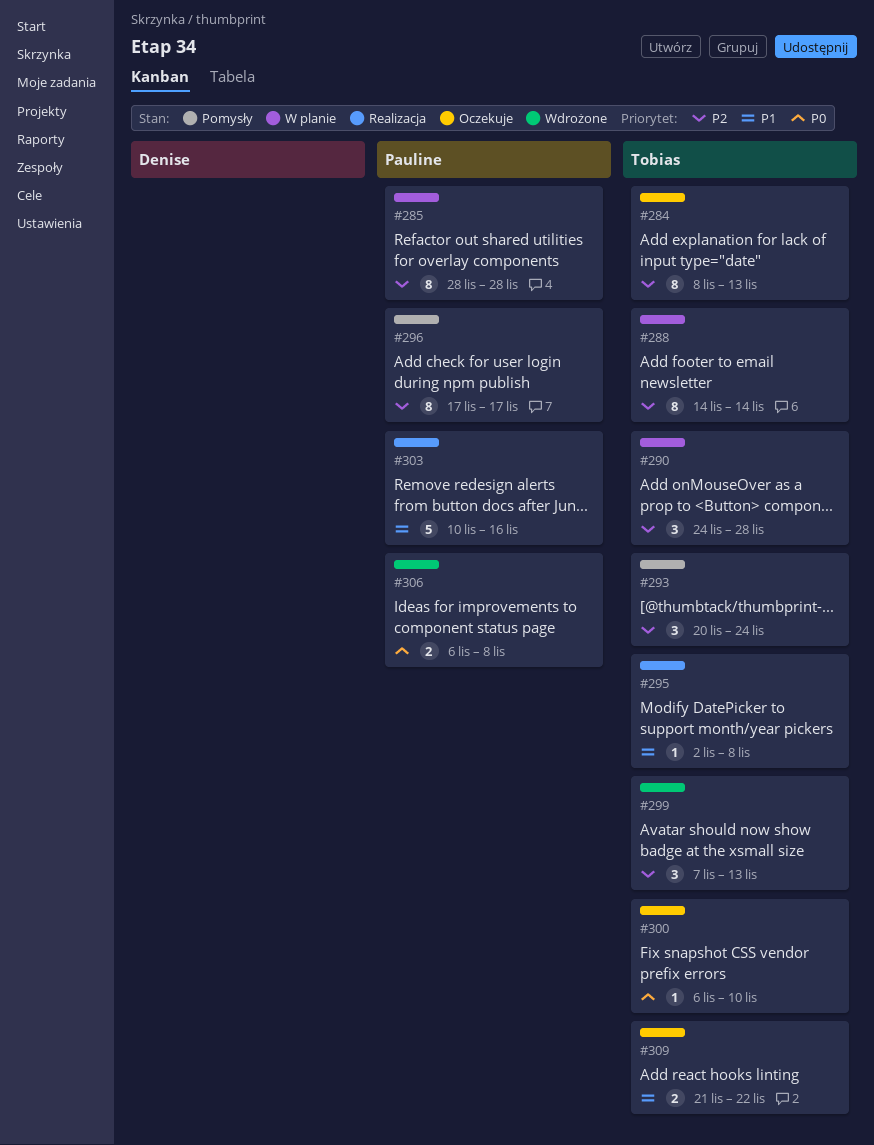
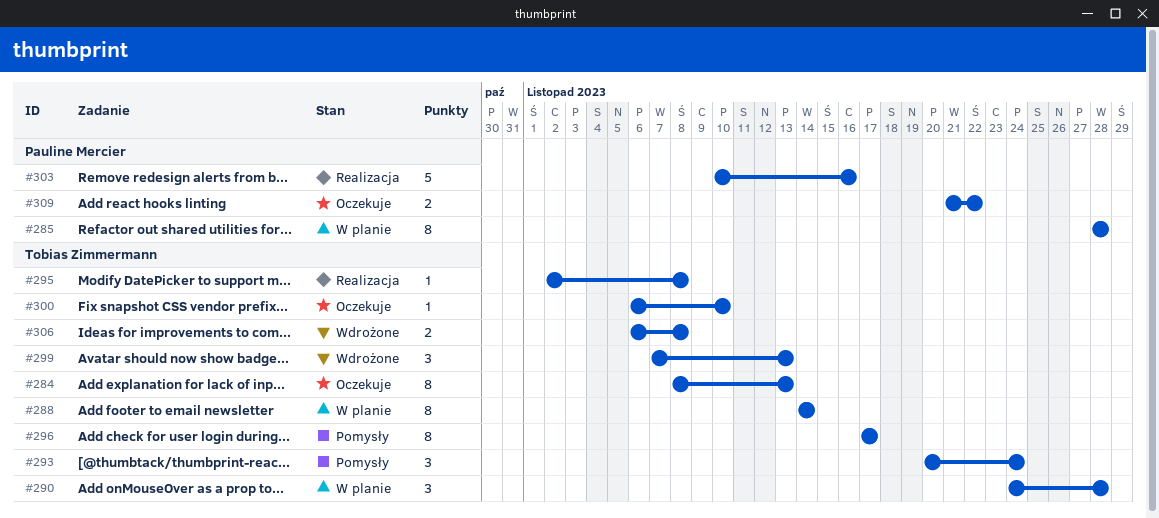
#296, owner: Pauline Mercier -> Tobias Zimmermann
#306, owner: Pauline Mercier -> Tobias Zimmermann
#309, owner: Tobias Zimmermann -> Pauline Mercier

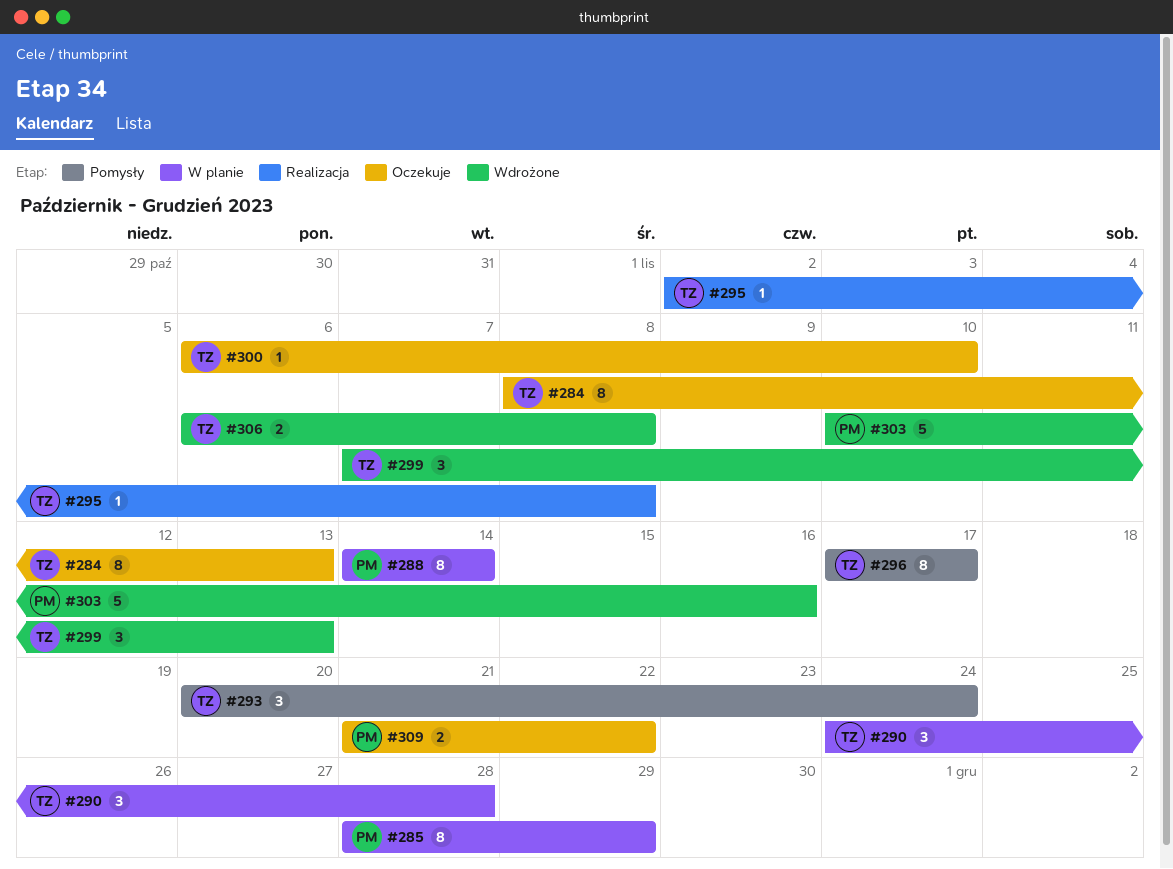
#285, due: Nov 28 -> Nov 29
#288, owner: Tobias Zimmermann -> Pauline Mercier
#303, status: Realizacja -> Wdrożone

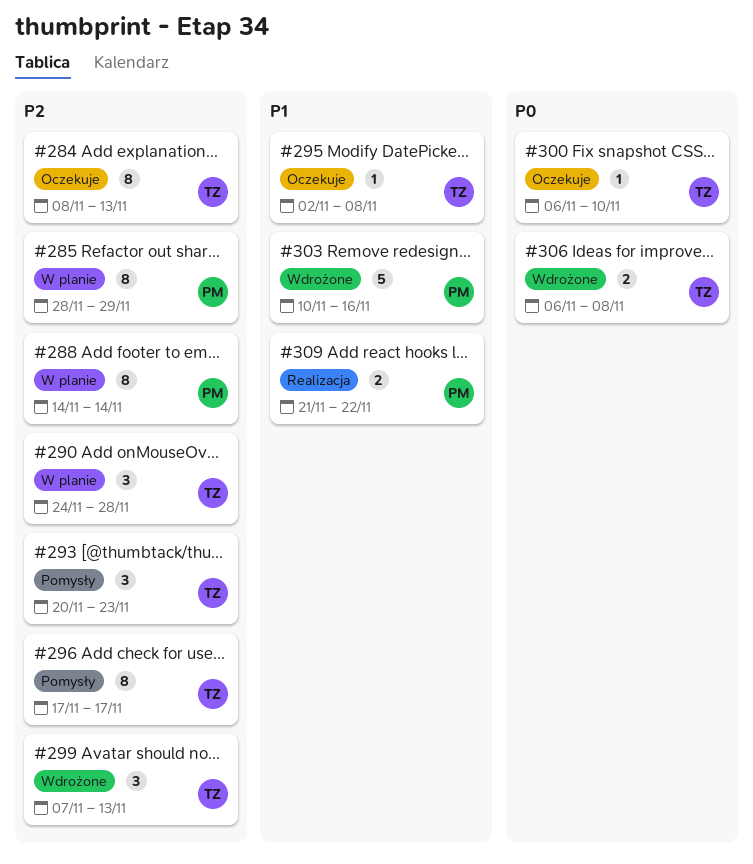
#293, due: Nov 24 -> Nov 23
#295, status: Realizacja -> Oczekuje
#309, status: Oczekuje -> Realizacja

